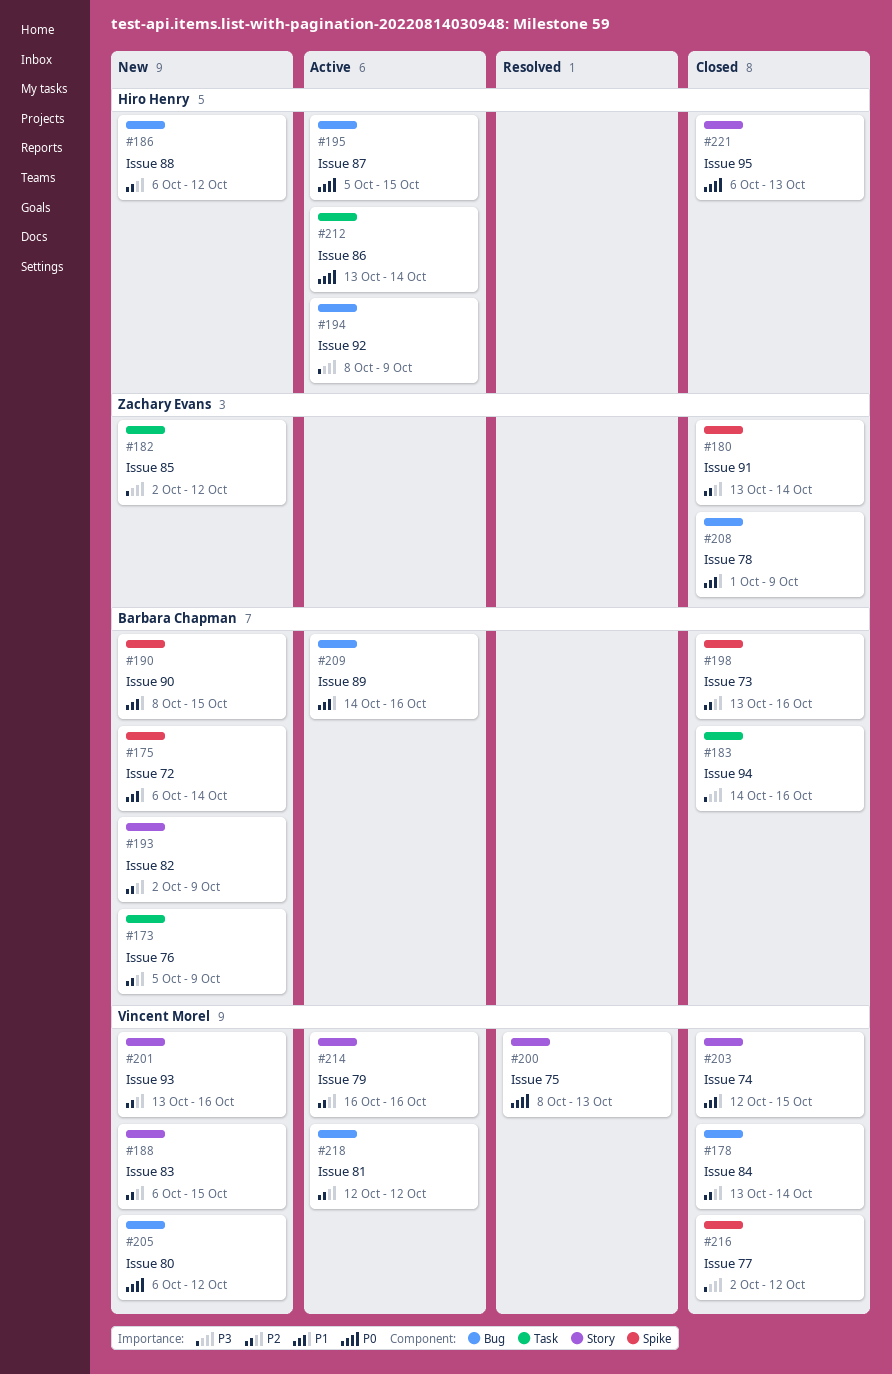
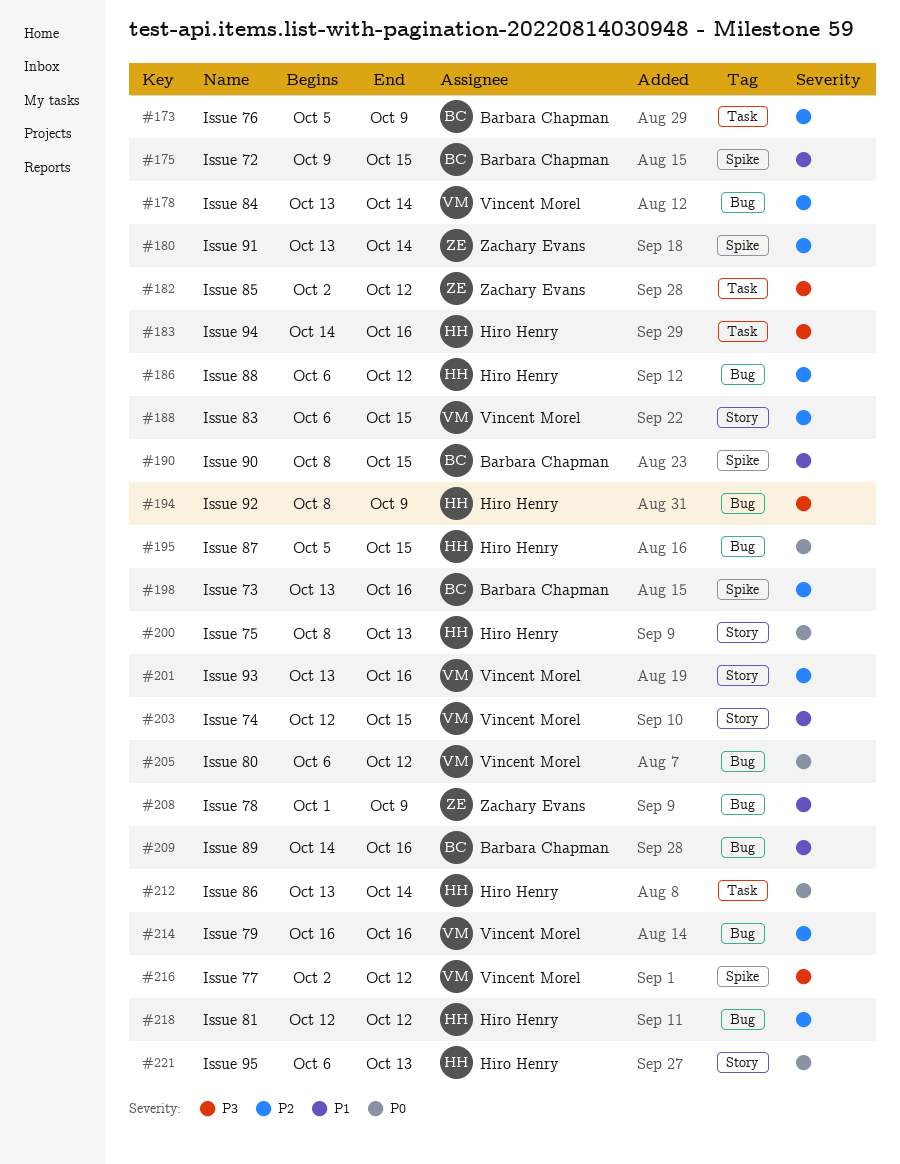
#175, start: Oct 6 -> Oct 9
#175, due: Oct 14 -> Oct 15
#183, owner: Barbara Chapman -> Hiro Henry
#193: present -> none
#200, owner: Vincent Morel -> Hiro Henry
#214, label: Story -> Bug
#218, owner: Vincent Morel -> Hiro Henry

